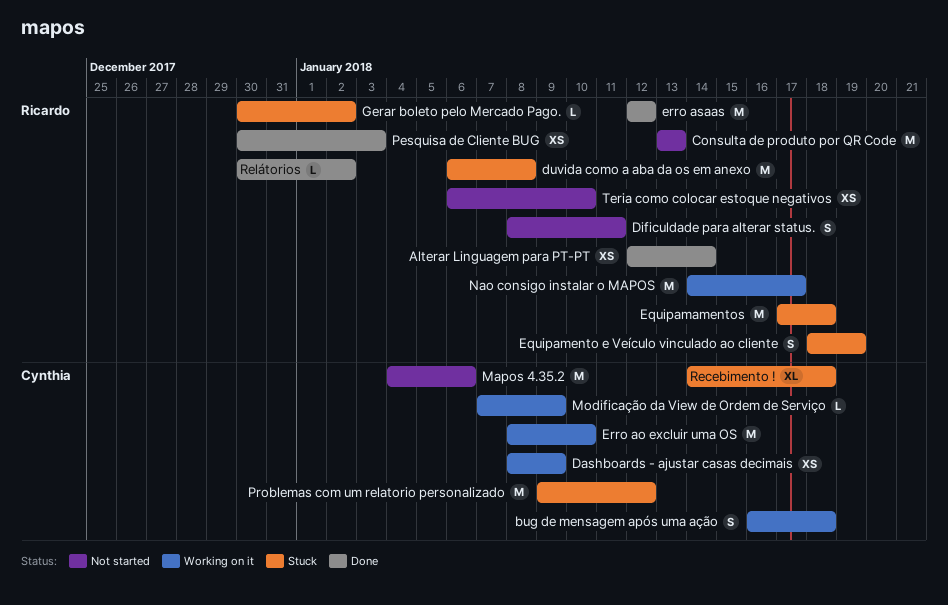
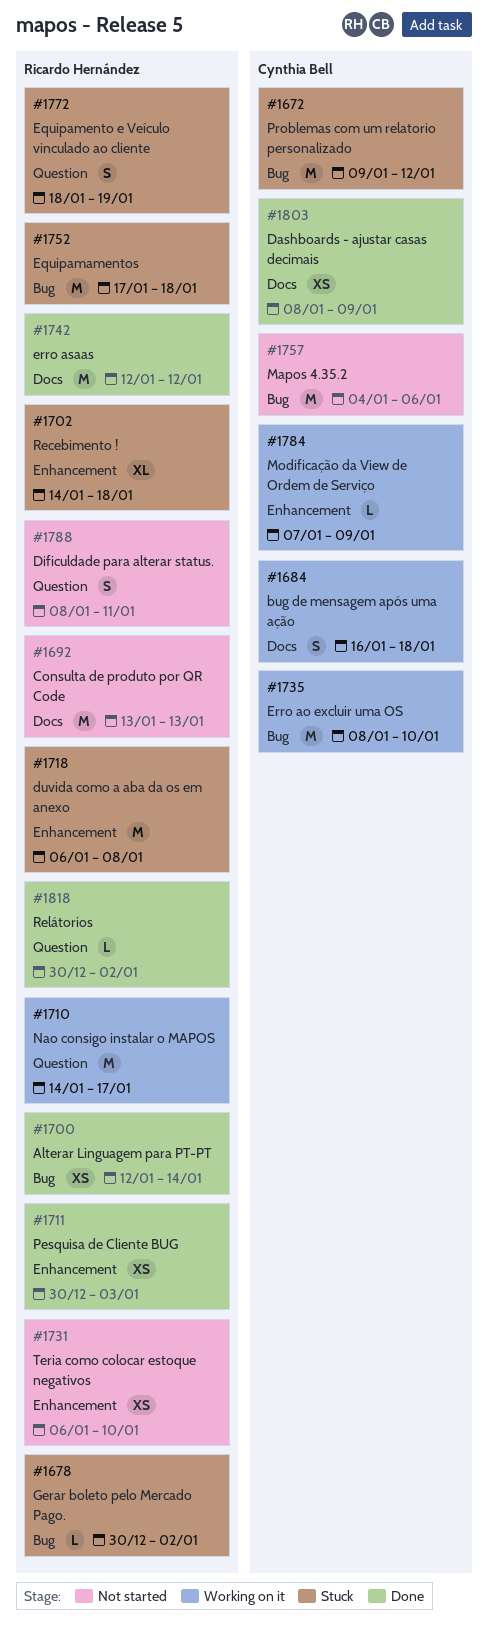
Dashboards - ajustar casas decimais, status: Working on it -> Done
Recebimento !, owner: Cynthia Bell -> Ricardo Hernández

